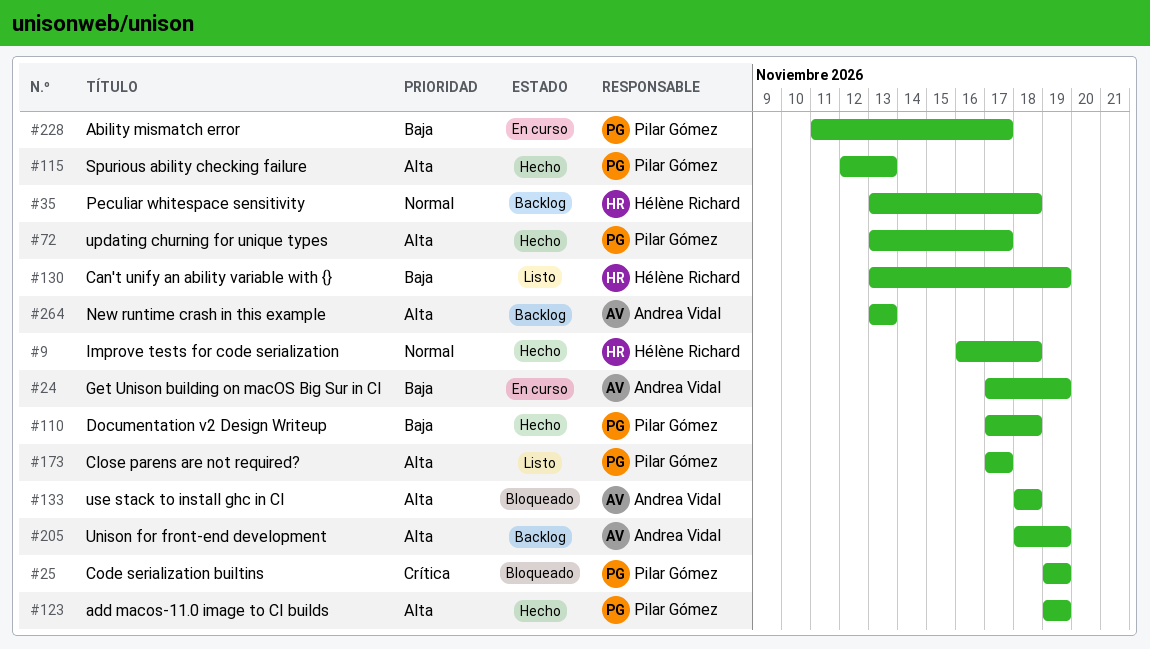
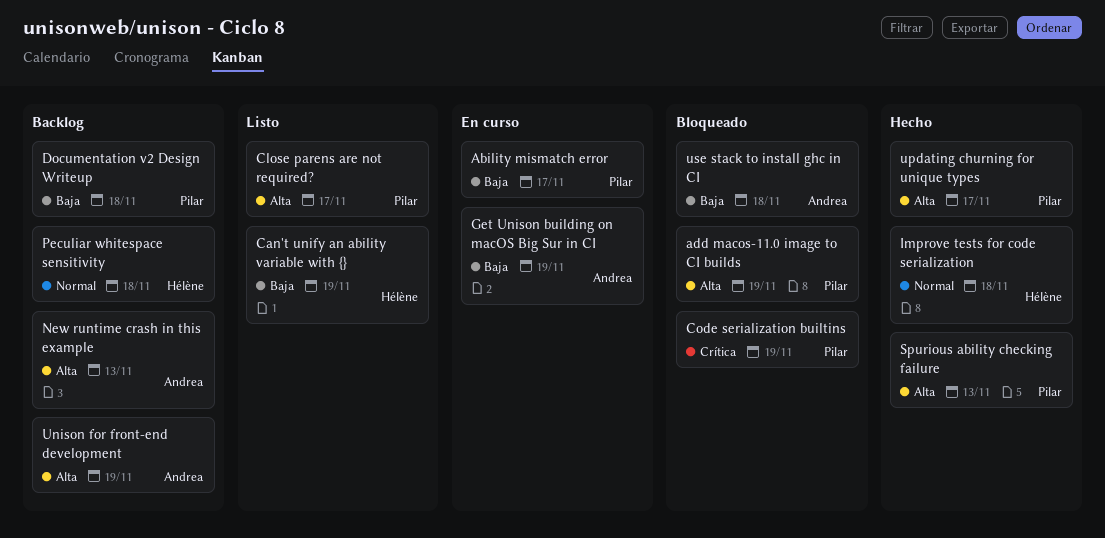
add macos-11.0 image to CI builds, status: Hecho -> Bloqueado
Documentation v2 Design Writeup, status: Hecho -> Backlog
use stack to install ghc in CI, priority: Alta -> Baja

